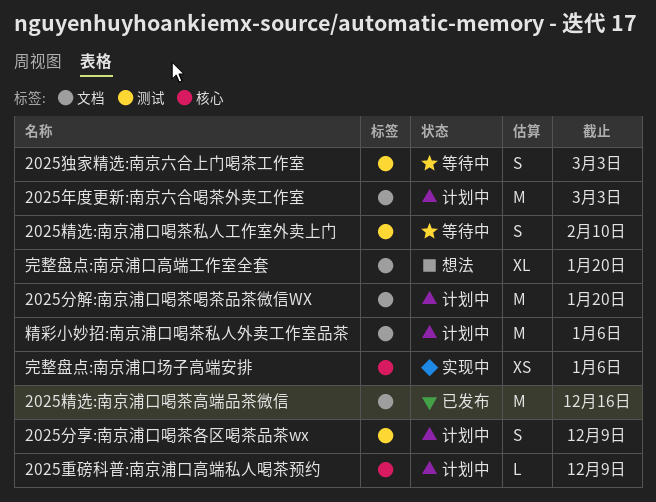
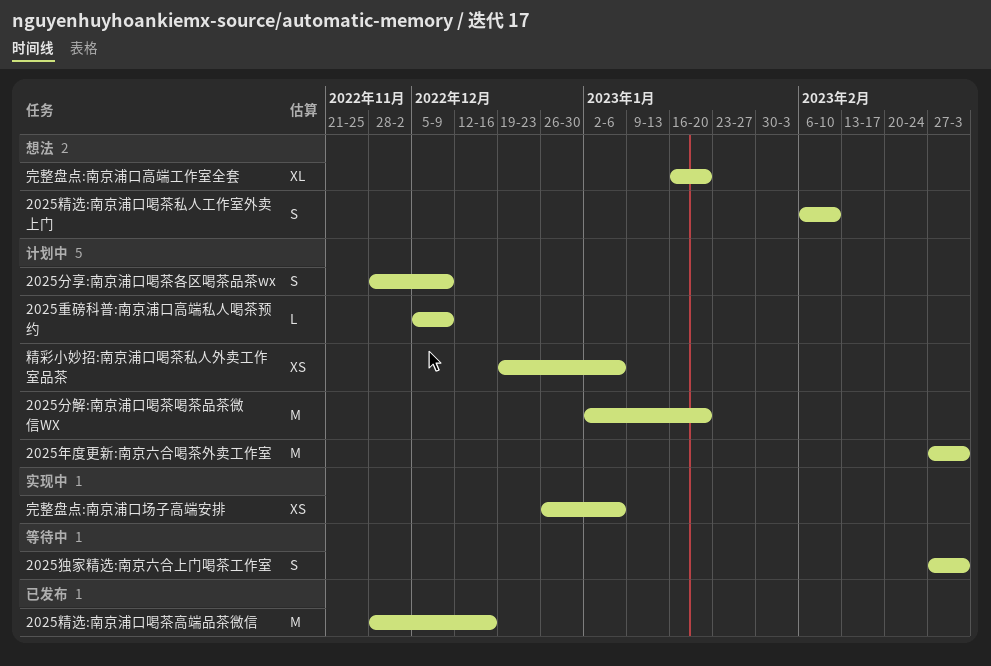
2025精选:南京浦口喝茶私人工作室外卖上门, status: 等待中 -> 想法
精彩小妙招:南京浦口喝茶私人外卖工作室品茶, estimate: M -> XS

